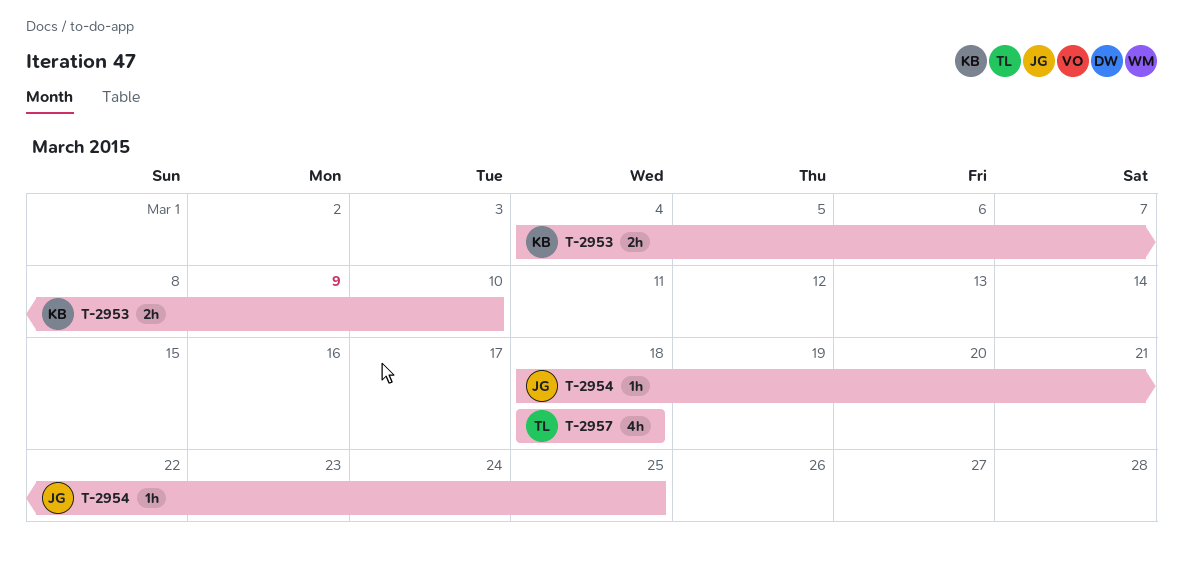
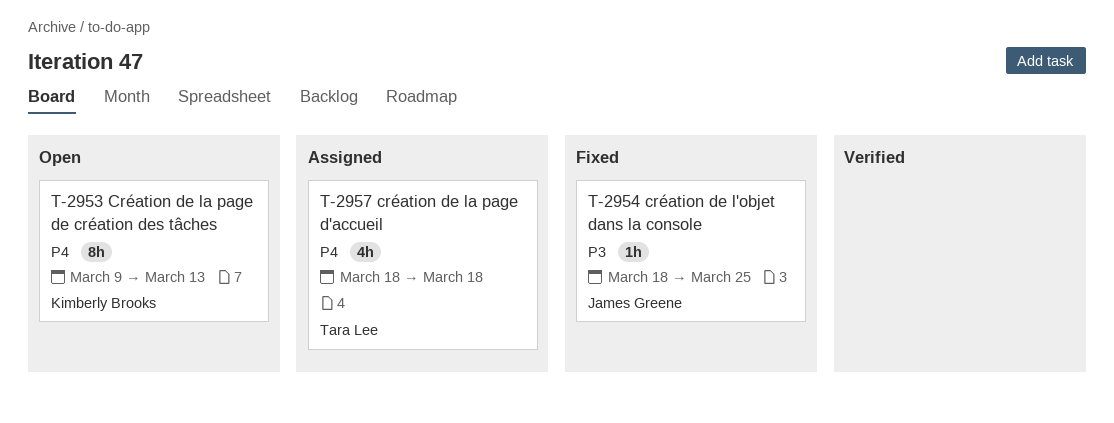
T-2953, estimate: 2h -> 8h
T-2953, start: Mar 4 -> Mar 9
T-2953, due: Mar 10 -> Mar 13

